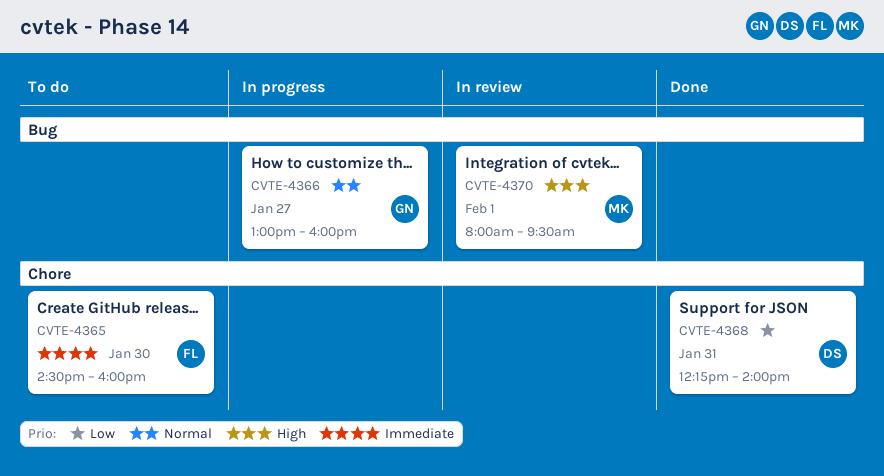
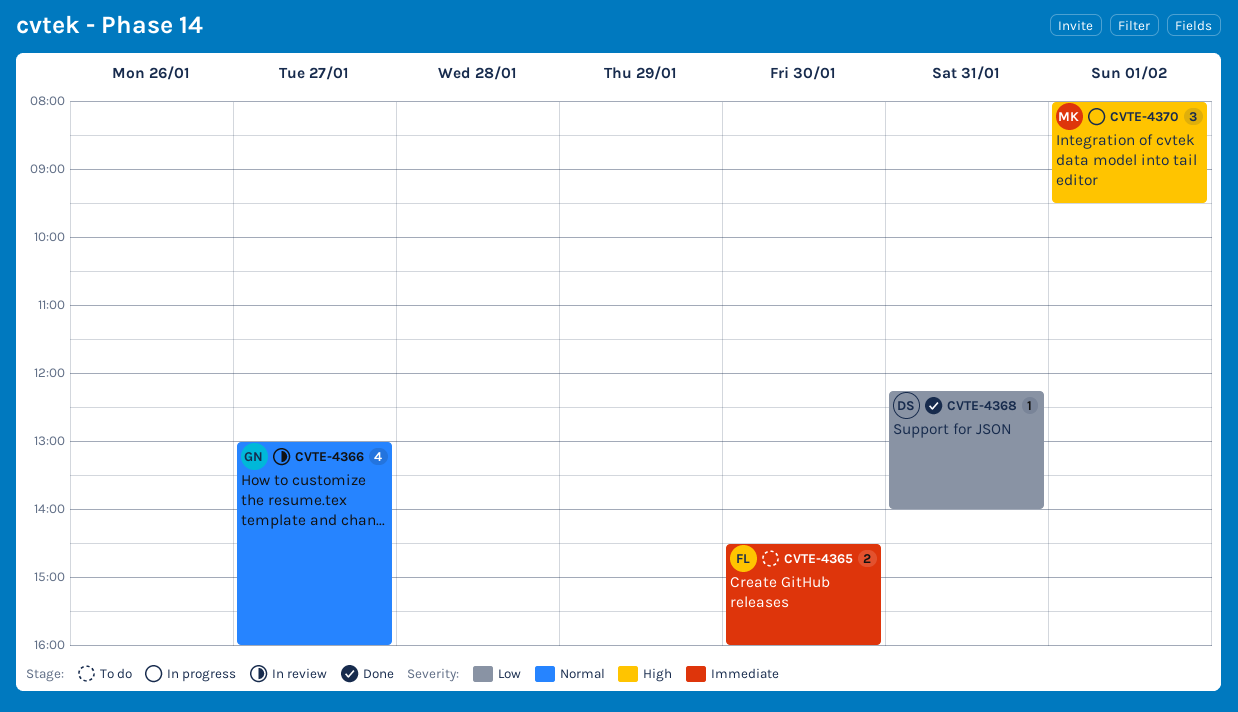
CVTE-4366, status: In progress -> In review
CVTE-4370, status: In review -> In progress

